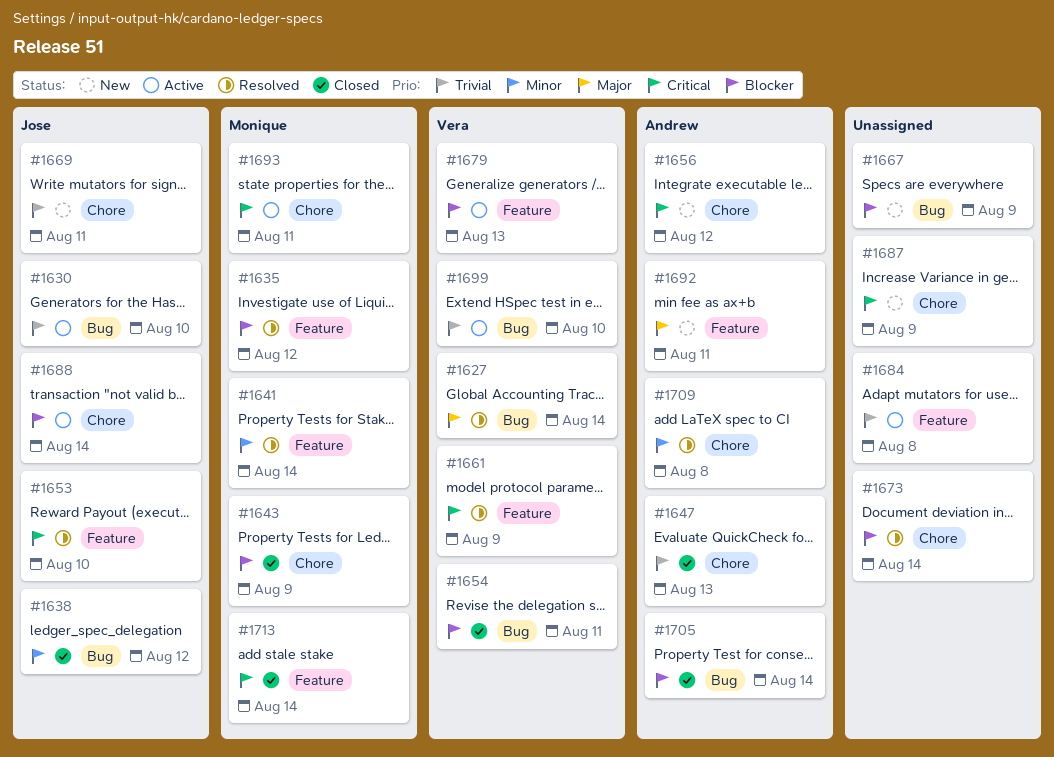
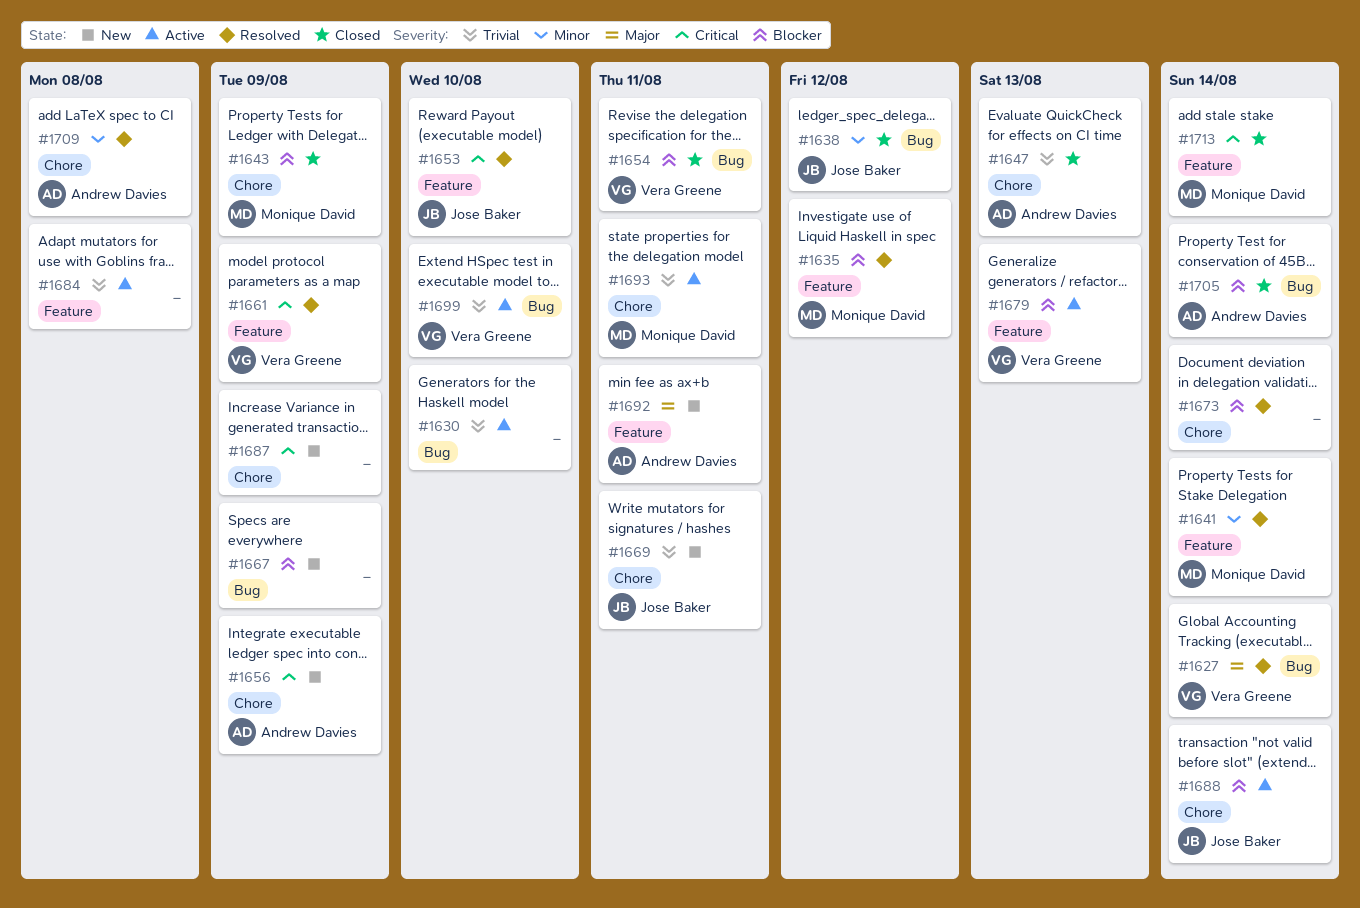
#1630, owner: Jose Baker -> none
#1656, due: Aug 12 -> Aug 9
#1693, priority: Critical -> Trivial

